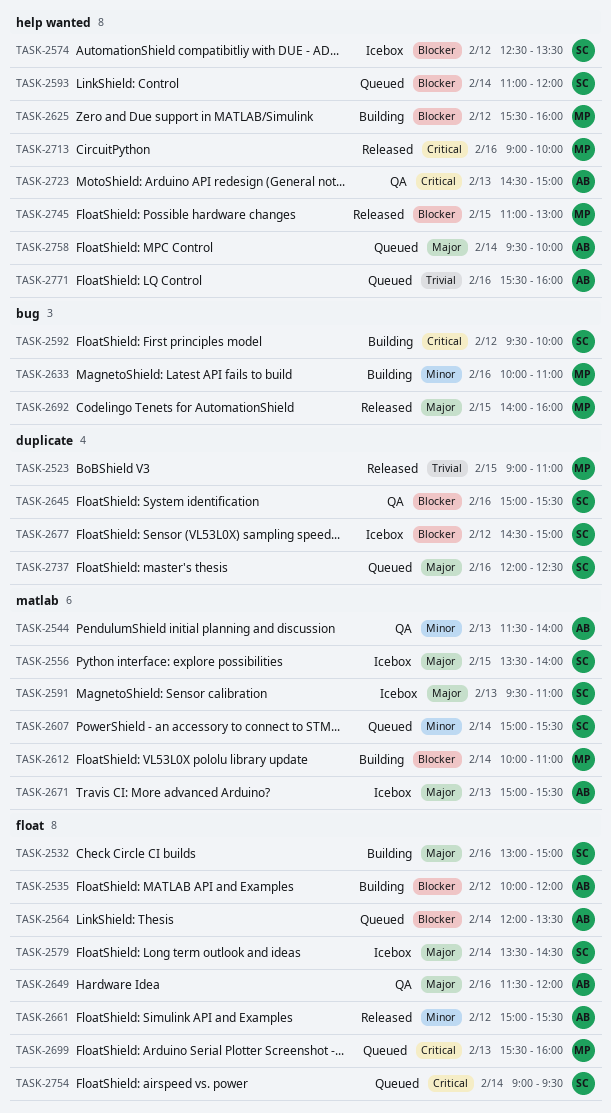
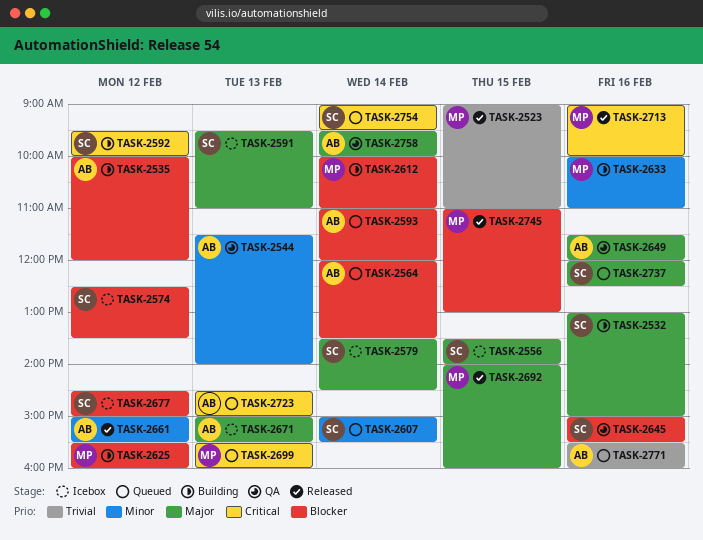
TASK-2593, owner: SC -> AB
TASK-2723, status: QA -> Queued
TASK-2758, status: Queued -> QA

